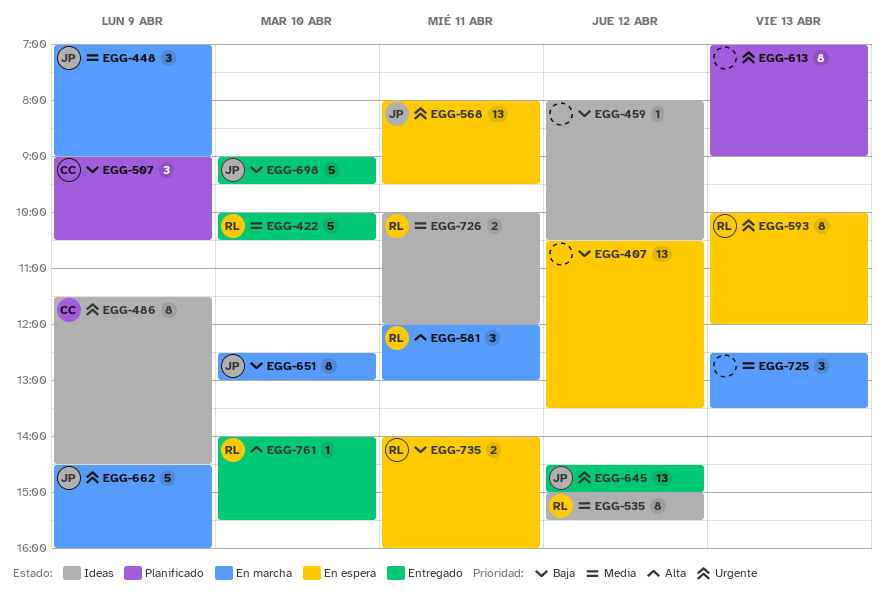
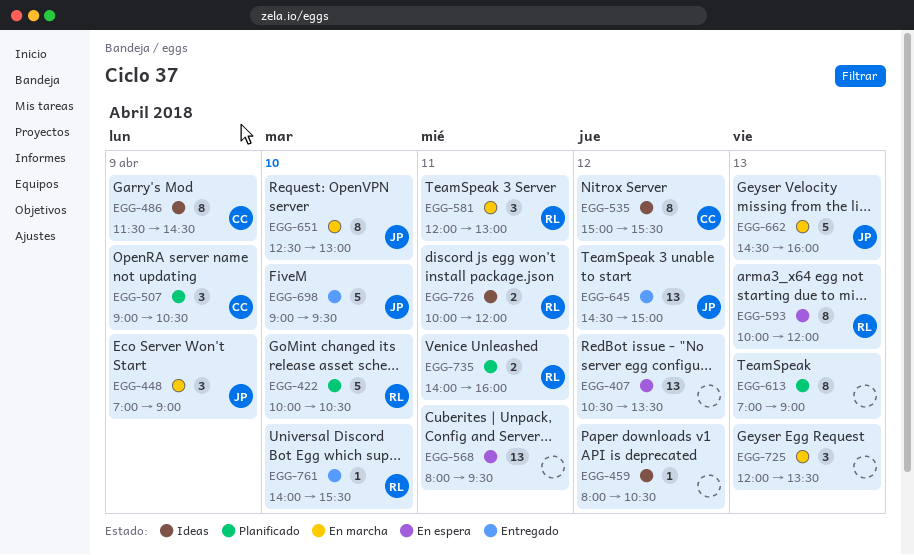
EGG-422, status: Entregado -> Planificado
EGG-535, owner: RL -> CC
EGG-568, owner: JP -> none
EGG-662, day: Apr 9 -> Apr 13
EGG-725, begins: 12:30 -> 12:00
EGG-735, status: En espera -> Planificado

